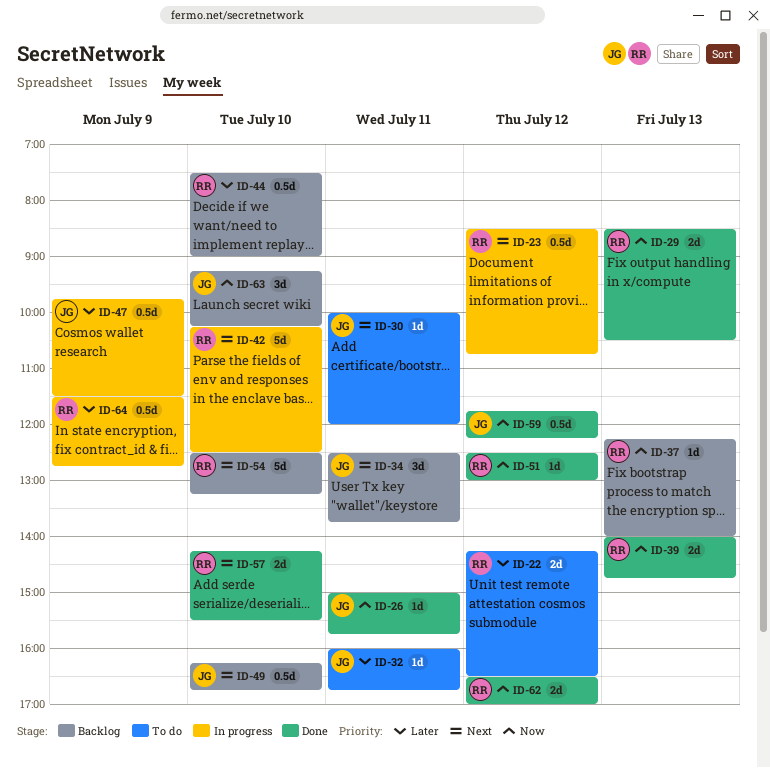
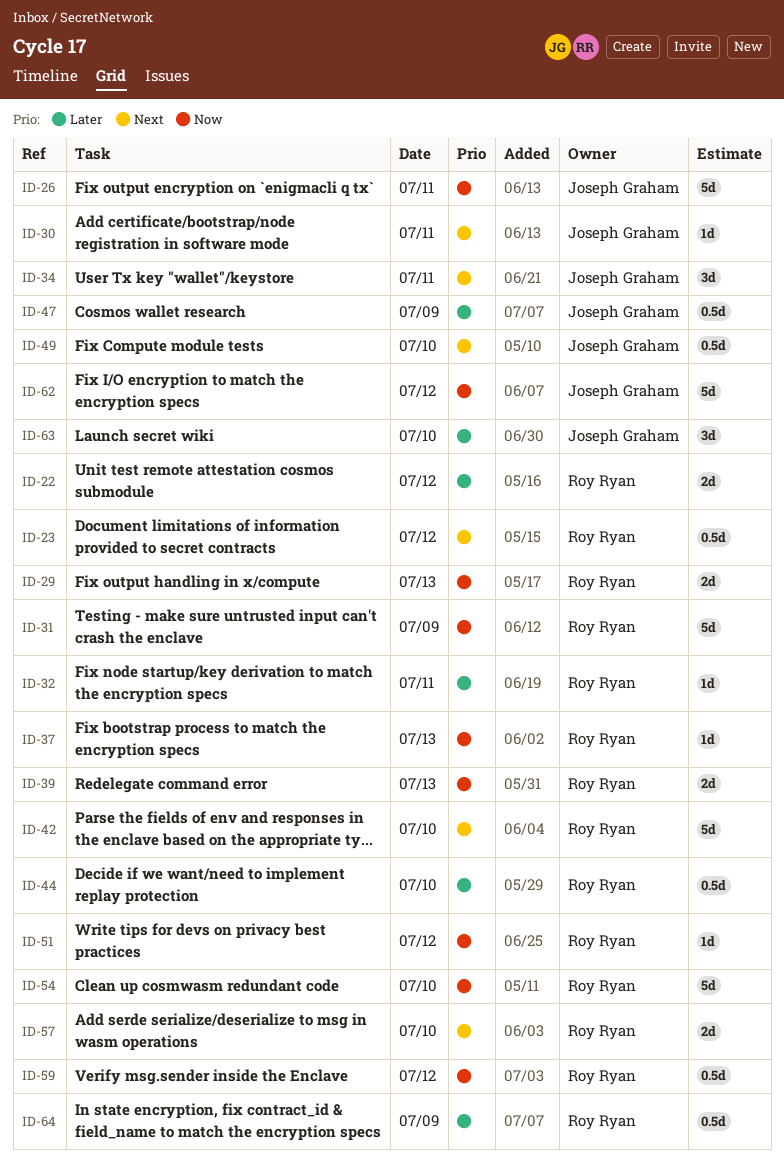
ID-26, estimate: 1d -> 5d
ID-31: none -> present
ID-32, owner: Joseph Graham -> Roy Ryan
ID-54, priority: Next -> Now
ID-59, owner: Joseph Graham -> Roy Ryan
ID-62, owner: Roy Ryan -> Joseph Graham
ID-62, estimate: 2d -> 5d
ID-63, priority: Now -> Later

